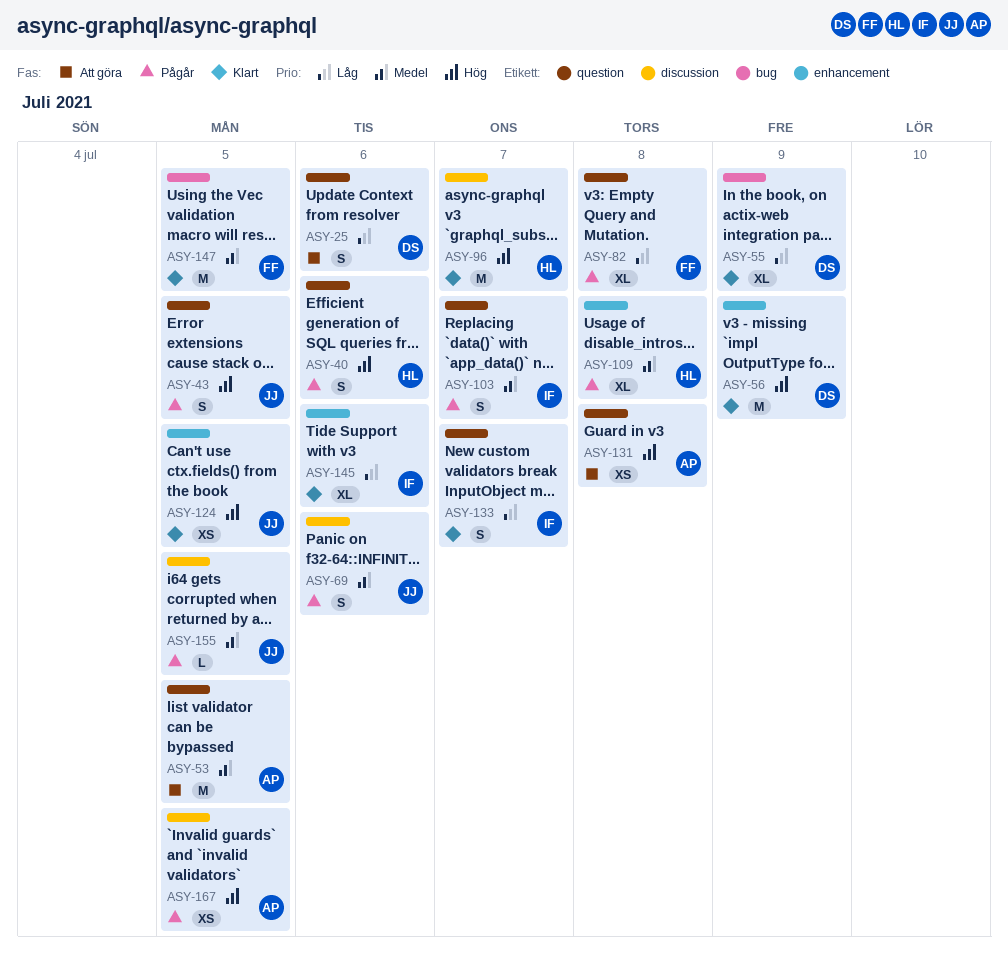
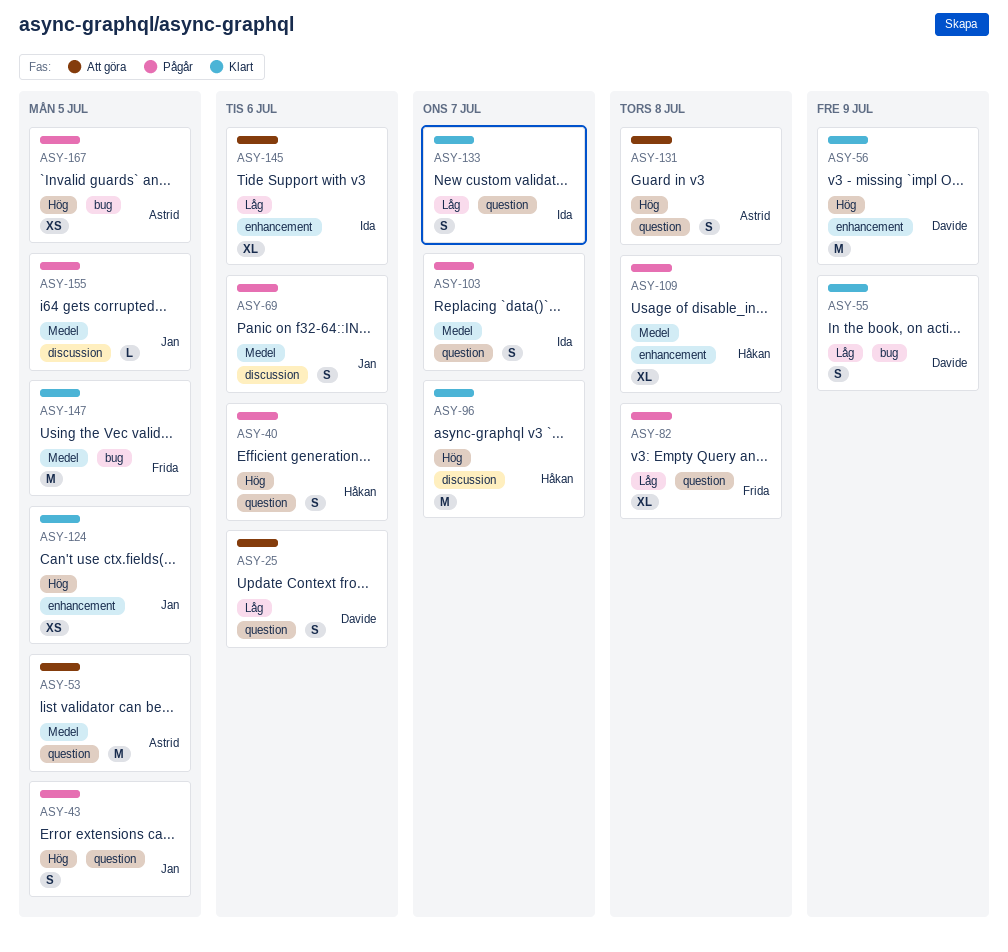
ASY-55, estimate: XL -> S
ASY-131, estimate: XS -> S
ASY-145, status: Klart -> Att göra
ASY-167, label: discussion -> bug

